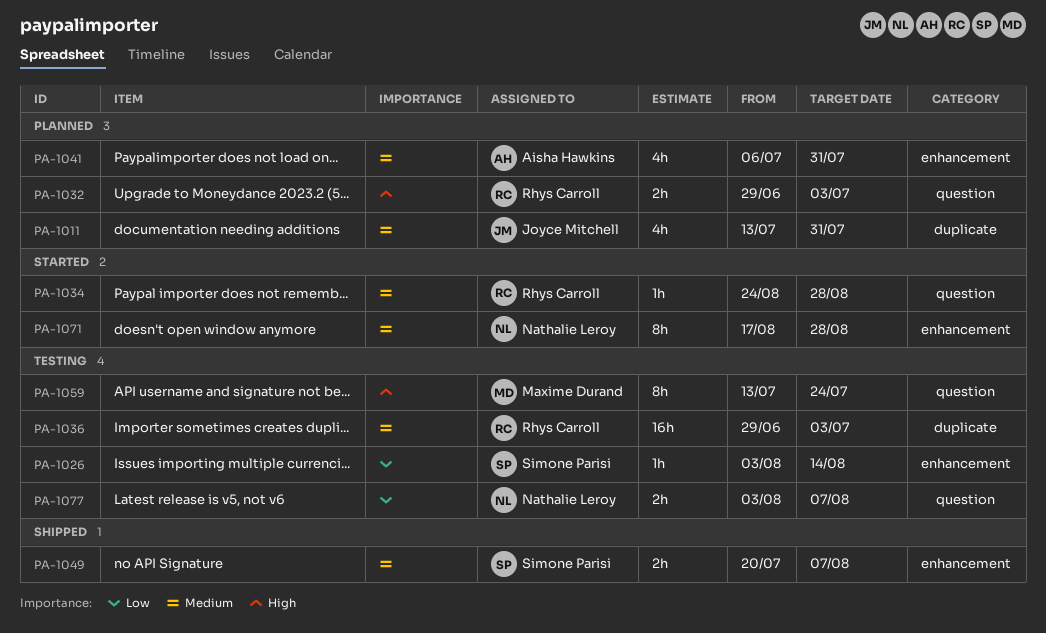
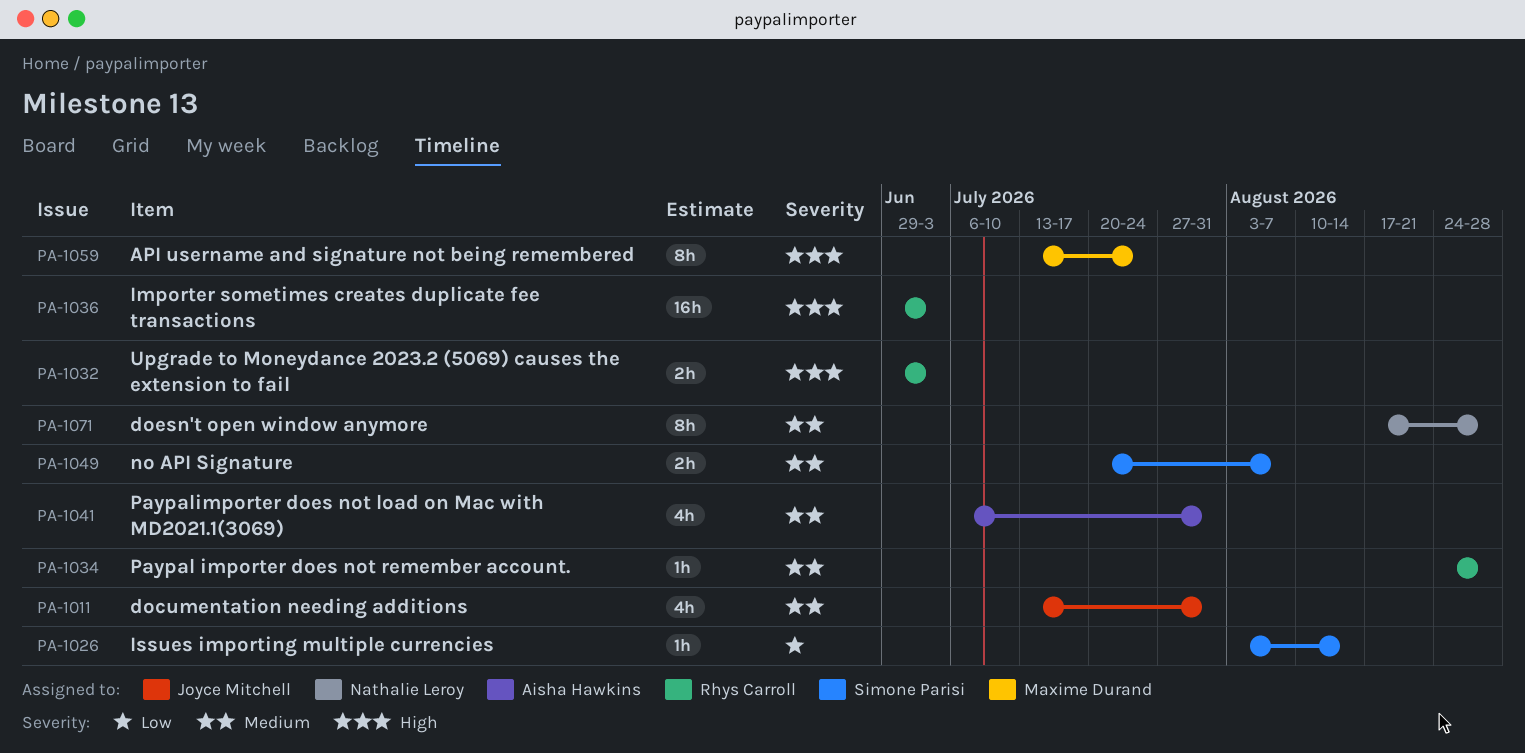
PA-1036, priority: Medium -> High
PA-1077: present -> none

